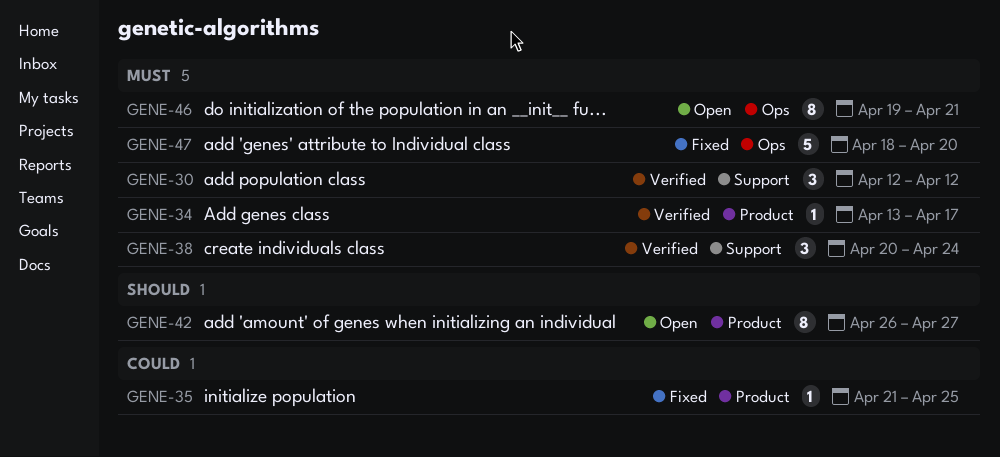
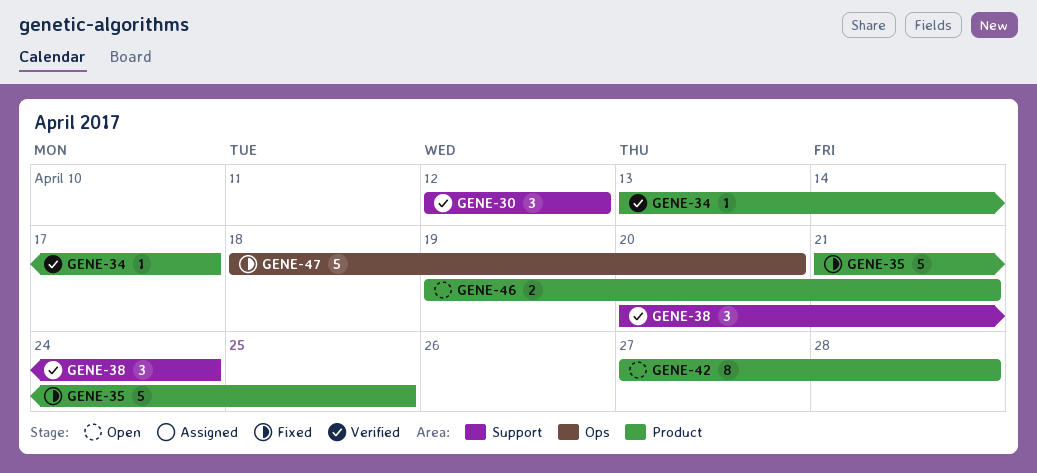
GENE-35, estimate: 1 -> 5
GENE-42, start: Apr 26 -> Apr 27
GENE-42, due: Apr 27 -> Apr 28
GENE-46, label: Ops -> Product
GENE-46, estimate: 8 -> 2

